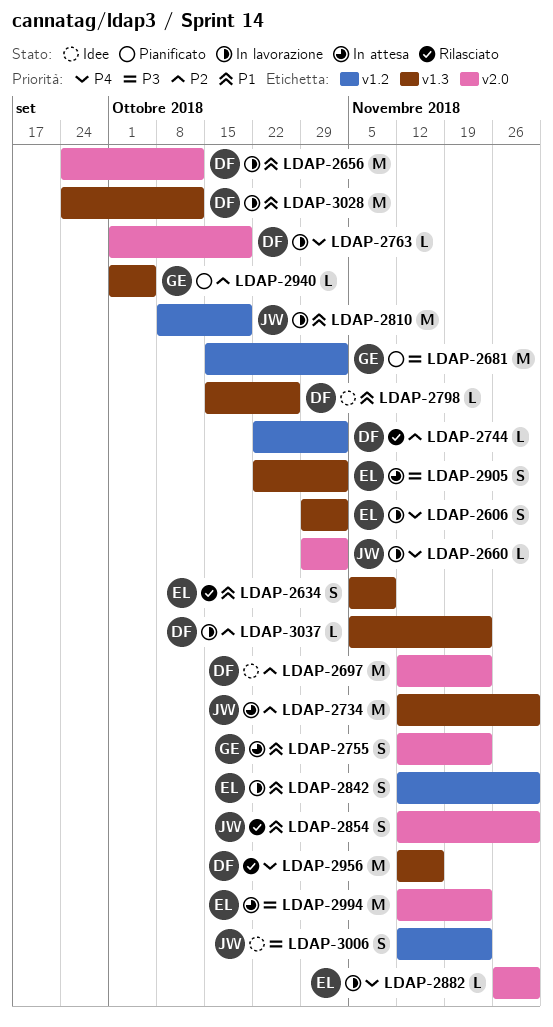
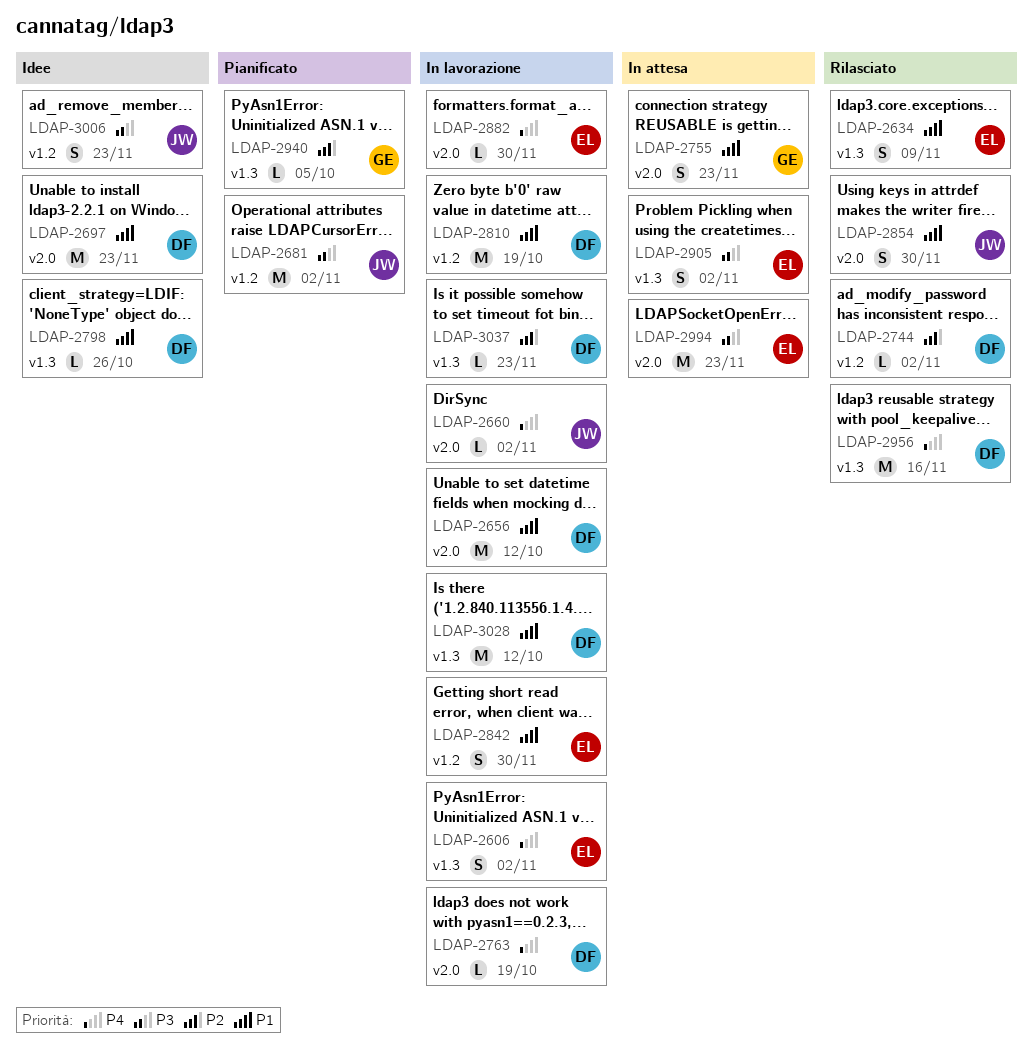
LDAP-2681, owner: GE -> JW
LDAP-2697, priority: P2 -> P1
LDAP-2734: present -> none
LDAP-2810, owner: JW -> DF

